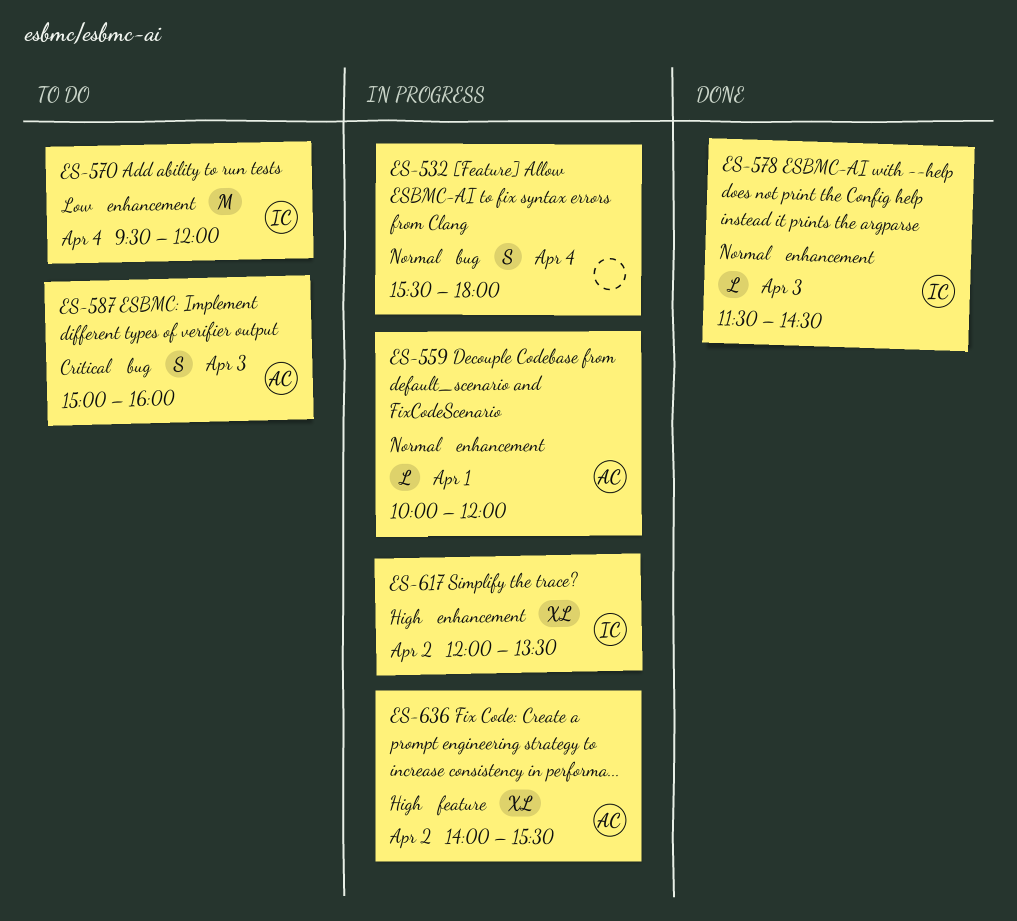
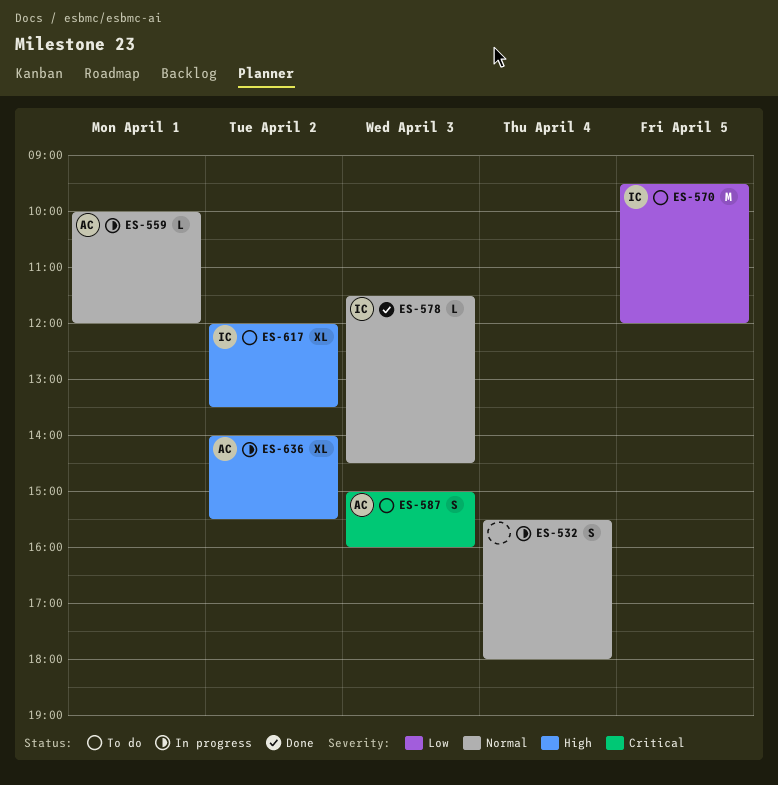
ES-570, day: Apr 4 -> Apr 5
ES-617, status: In progress -> To do

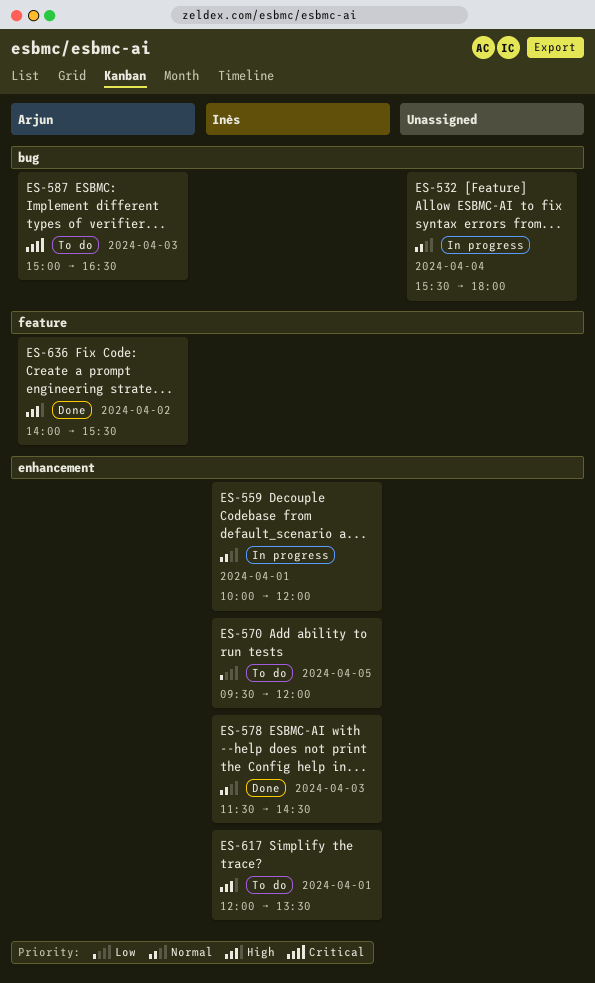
ES-559, owner: Arjun -> Inès
ES-587, ends: 16:00 -> 16:30
ES-617, day: Apr 2 -> Apr 1
ES-636, status: In progress -> Done

